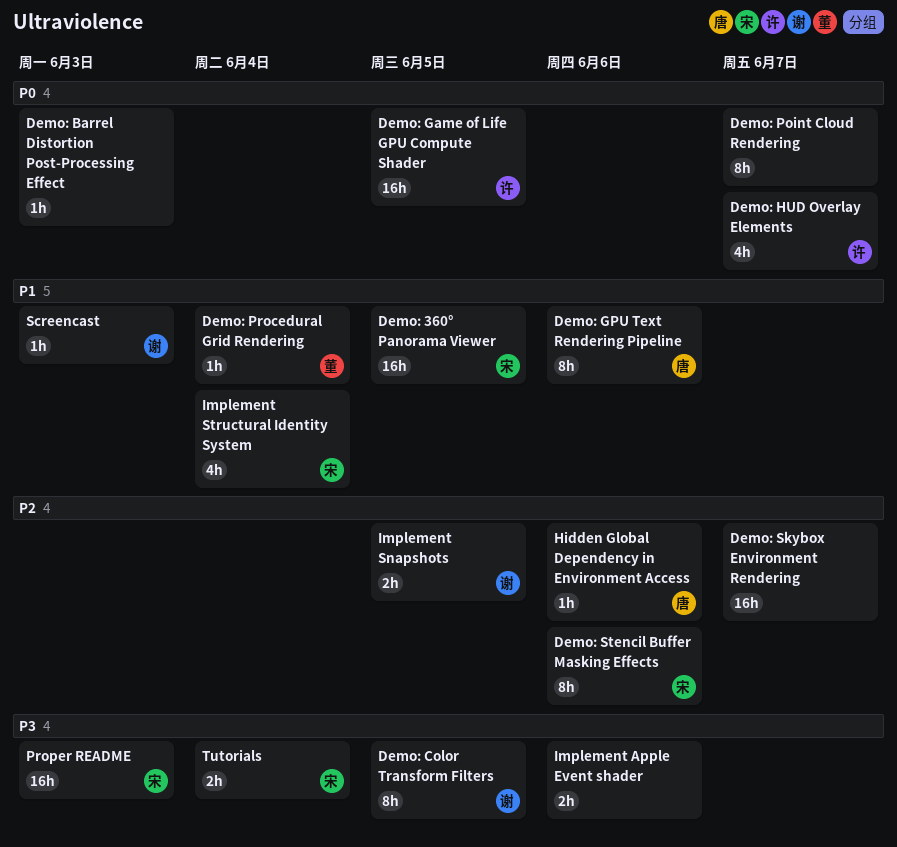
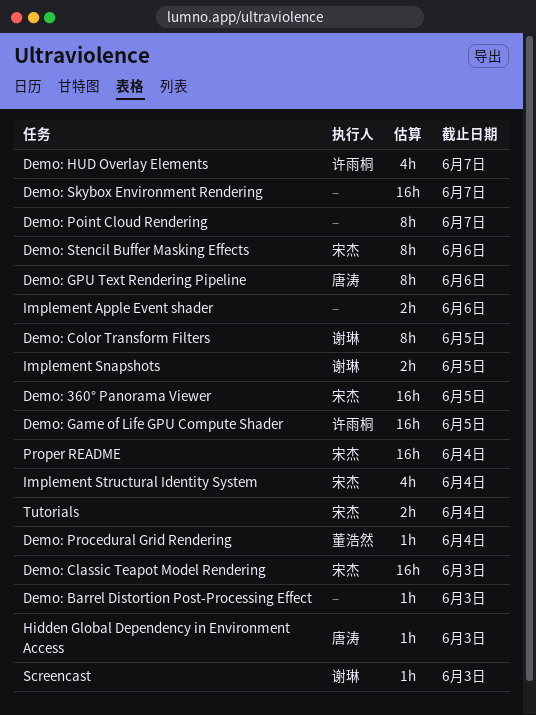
Demo: Classic Teapot Model Rendering: none -> present
Hidden Global Dependency in Environment Access, due: Jun 6 -> Jun 3
Proper README, due: Jun 3 -> Jun 4

